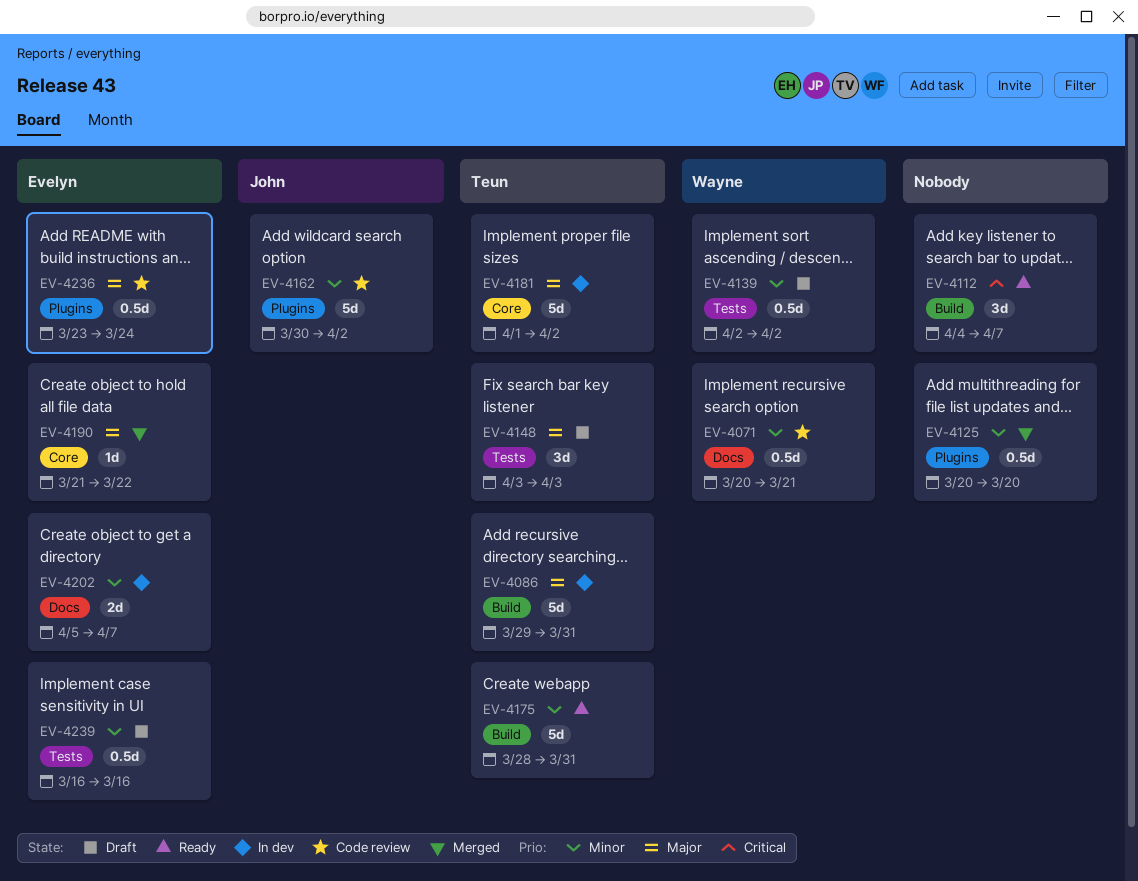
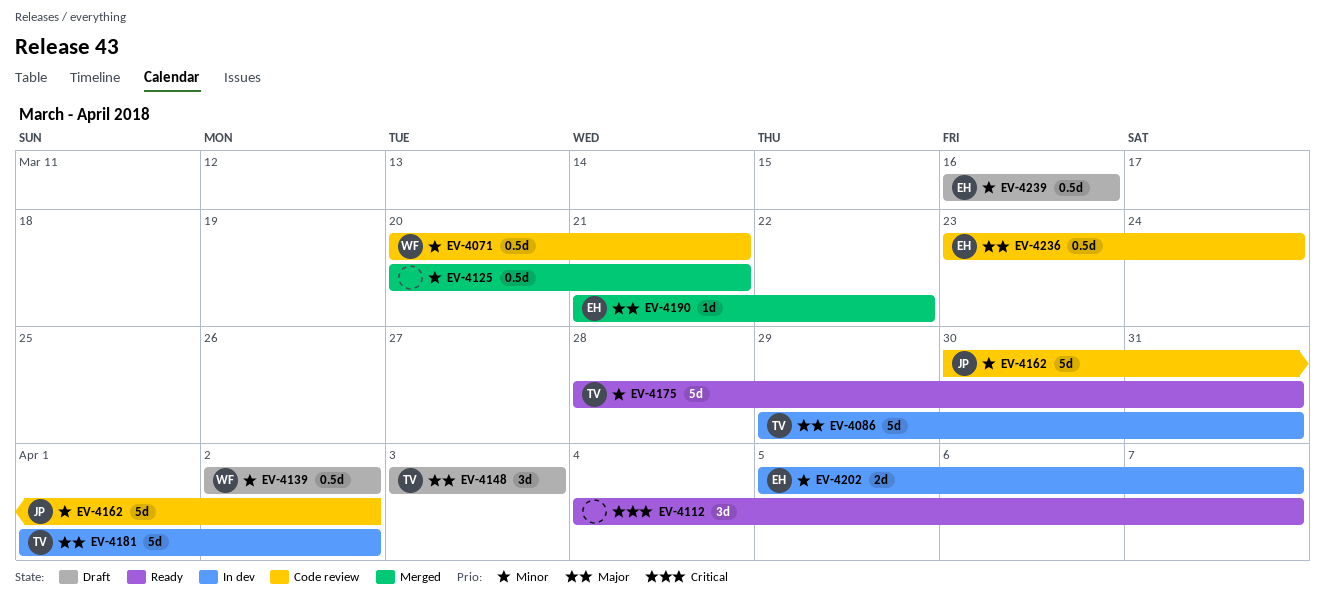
EV-4125, due: Mar 20 -> Mar 21

